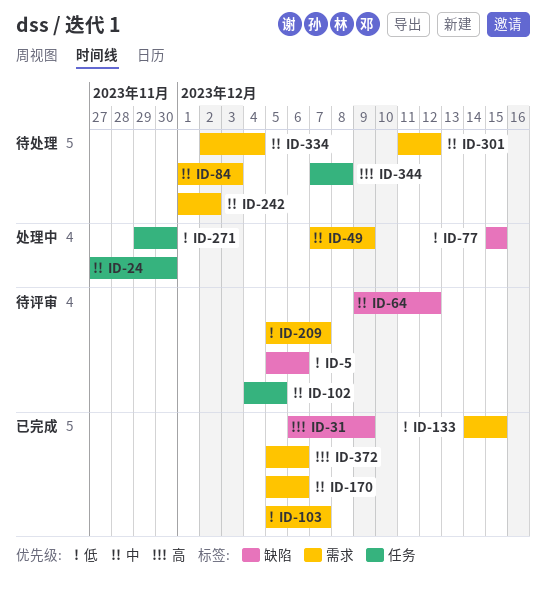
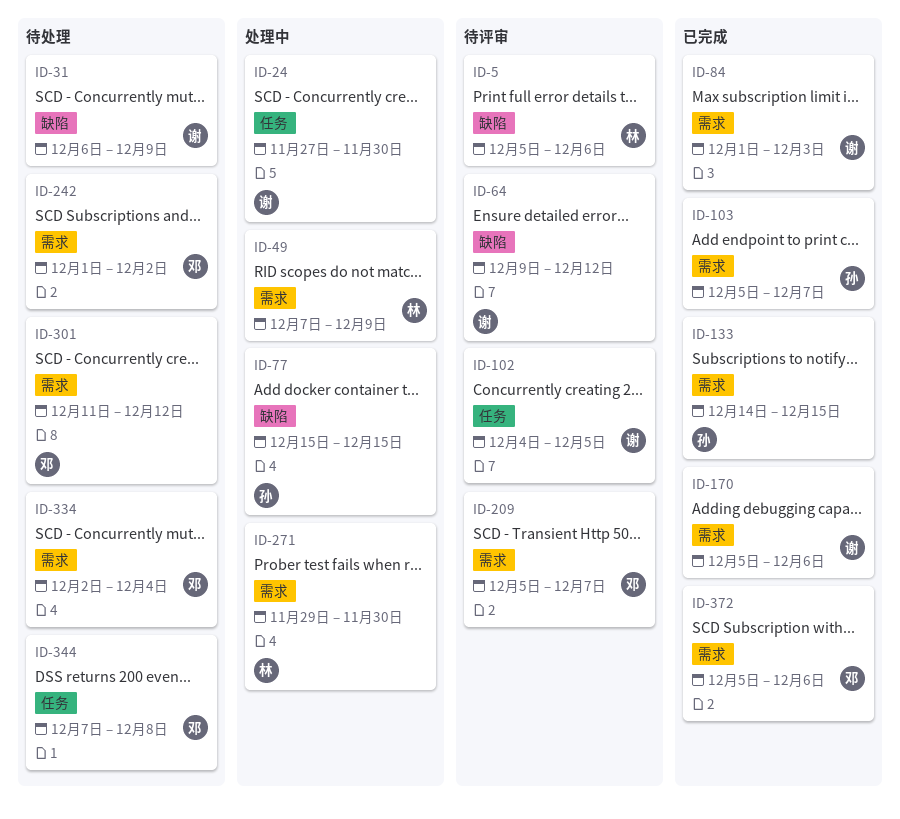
ID-31, status: 已完成 -> 待处理
ID-84, status: 待处理 -> 已完成
ID-271, label: 任务 -> 需求

